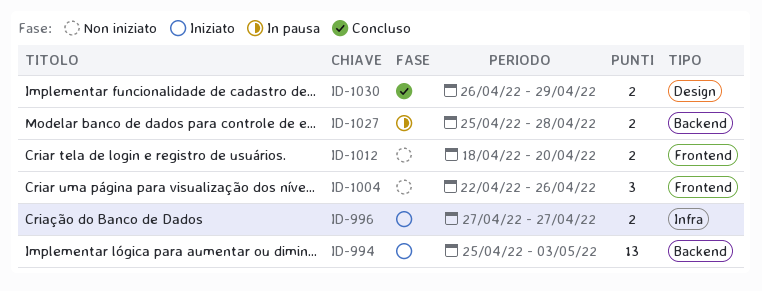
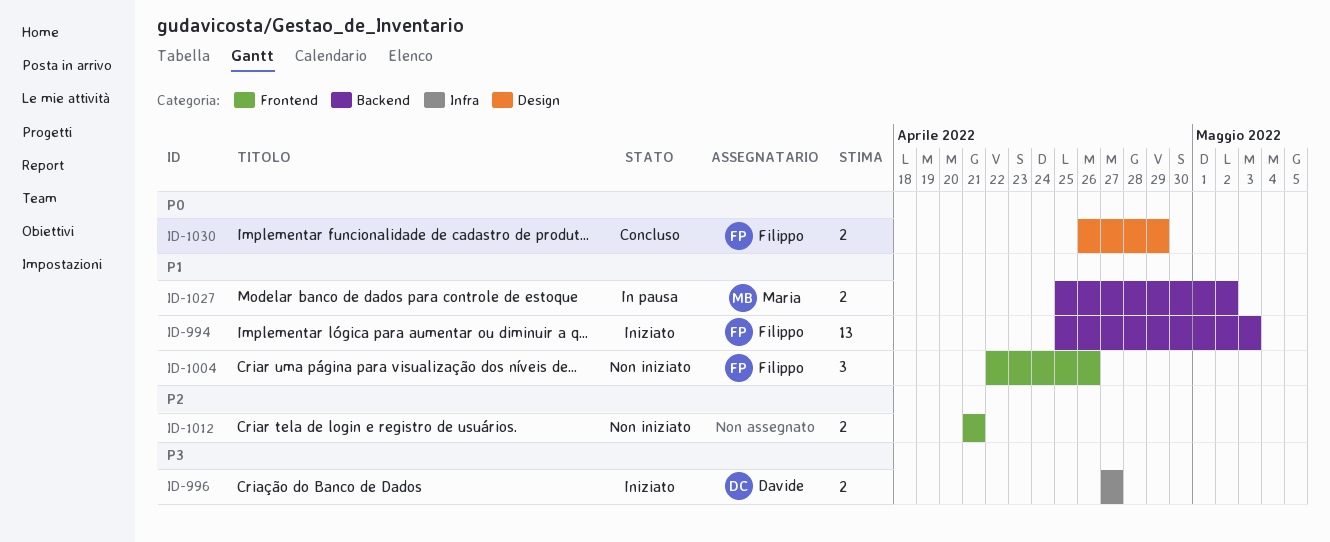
ID-1012, start: Apr 18 -> Apr 21
ID-1012, due: Apr 20 -> Apr 21
ID-1027, due: Apr 28 -> May 2

